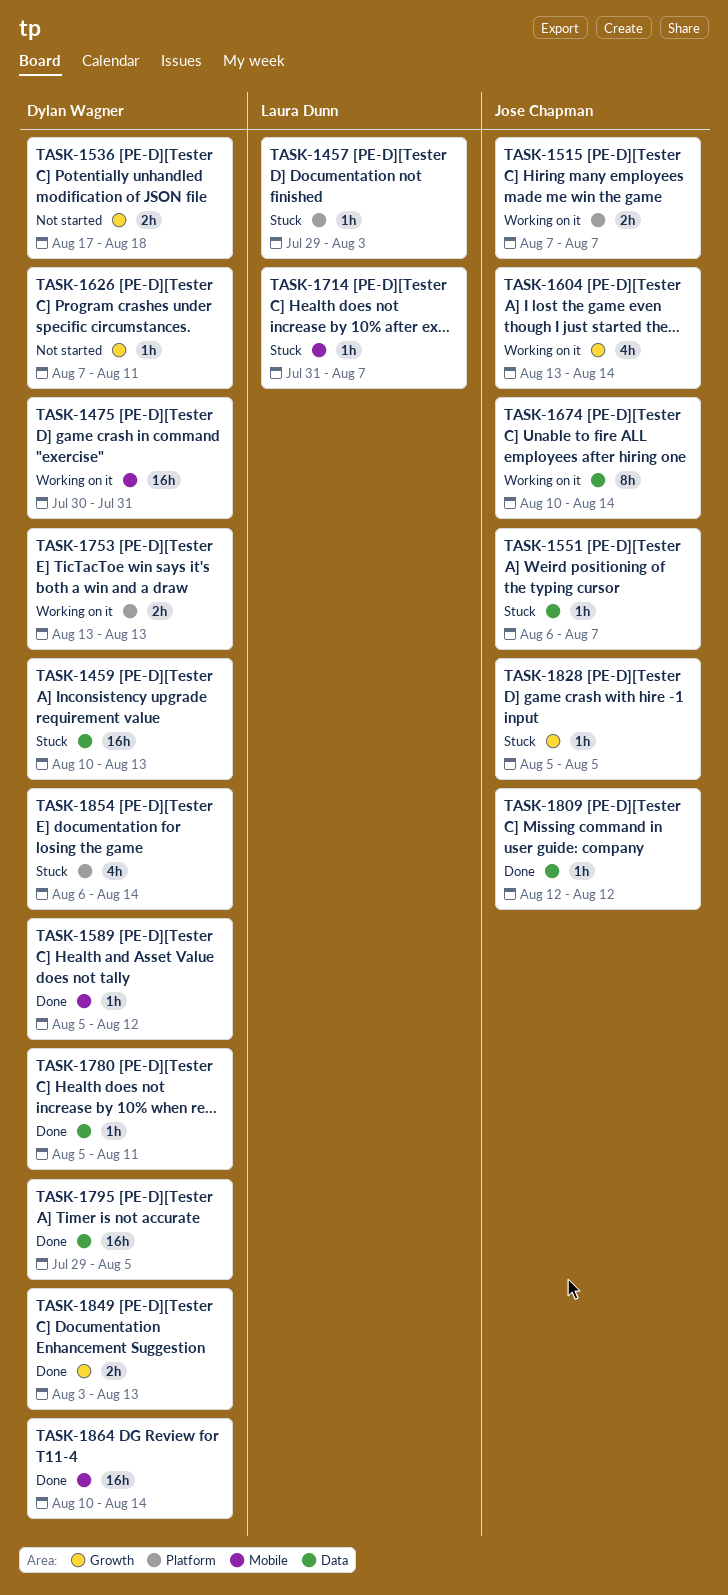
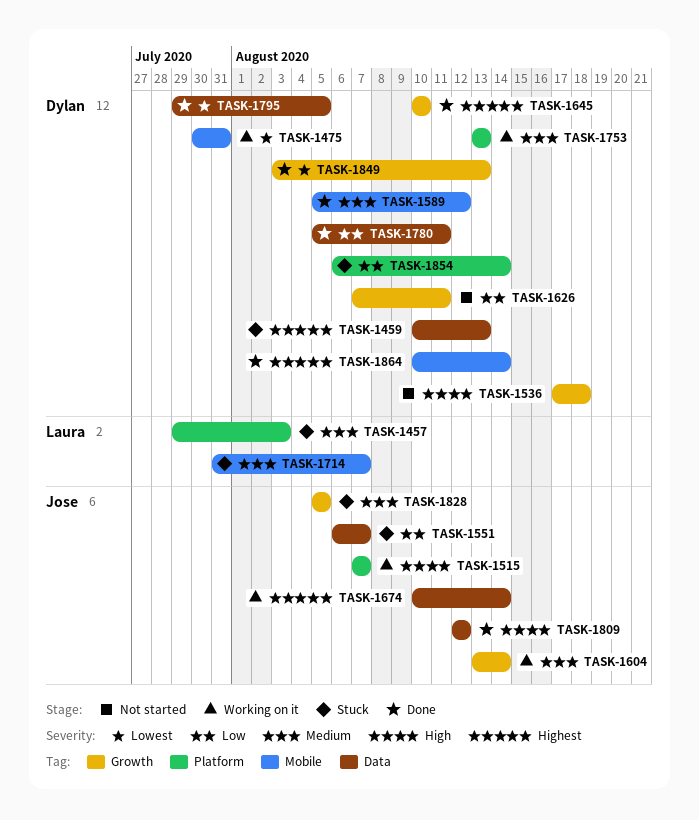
TASK-1645: none -> present

